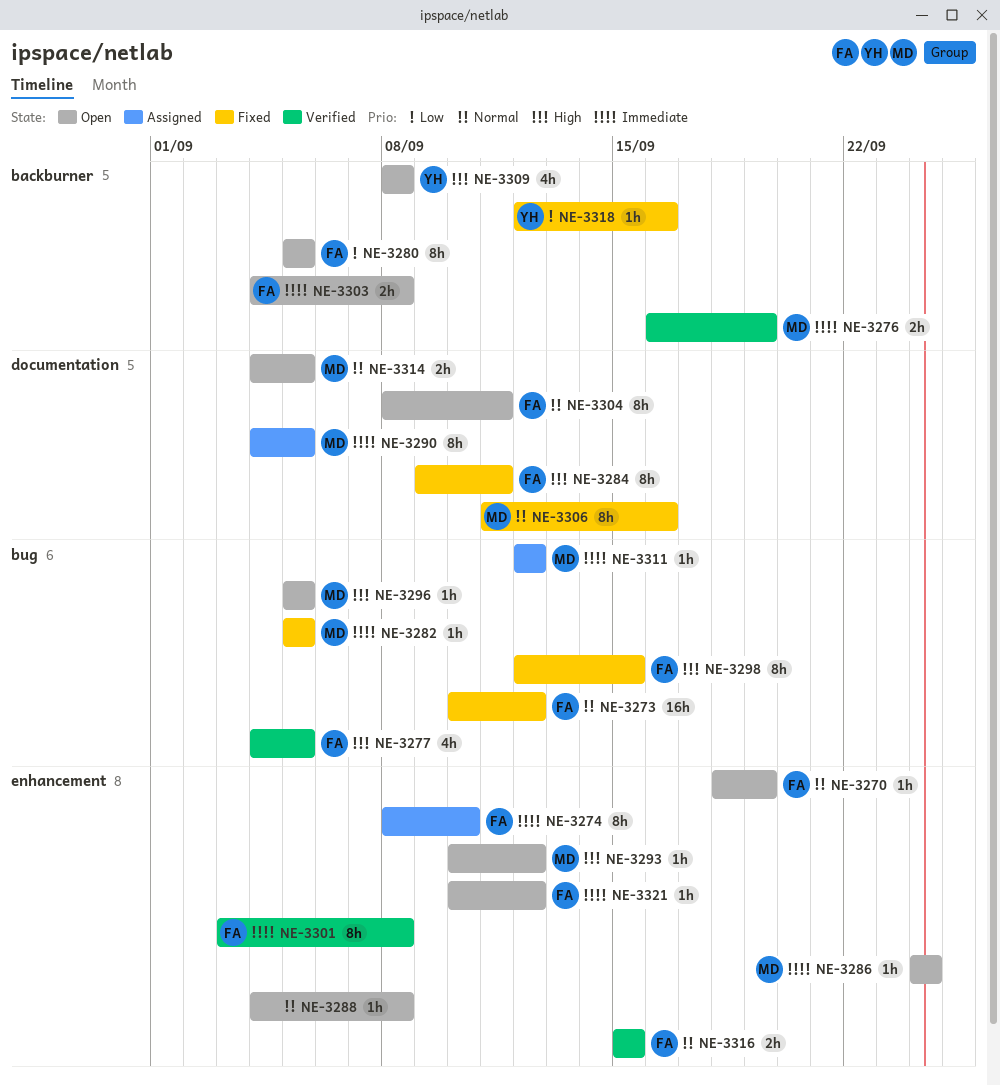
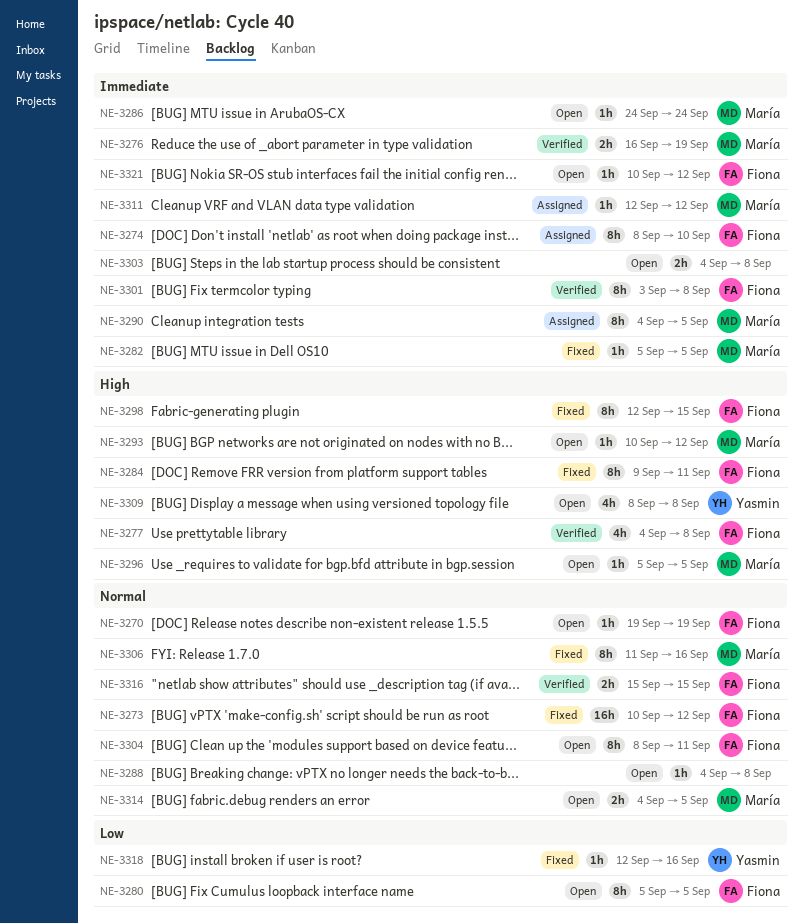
NE-3270, start: Sep 18 -> Sep 19
NE-3277, due: Sep 5 -> Sep 8
NE-3303, owner: Fiona -> none

